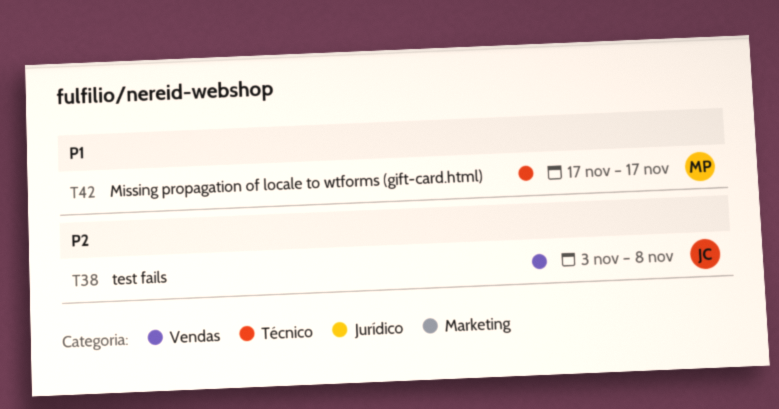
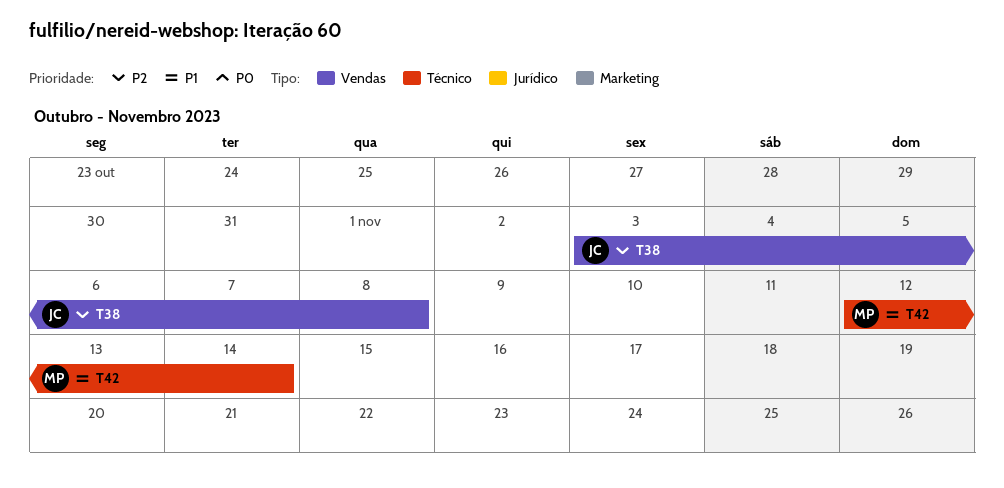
T42, start: Nov 17 -> Nov 12
T42, due: Nov 17 -> Nov 14

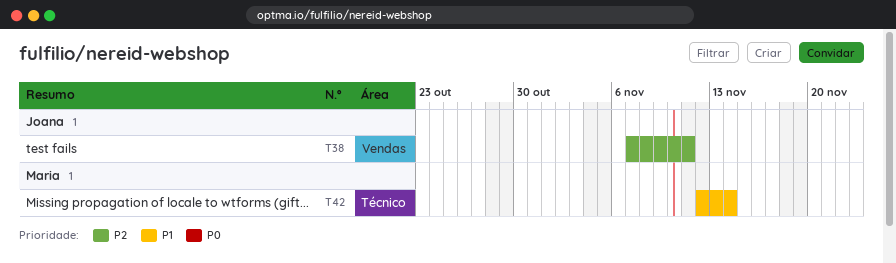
T38, start: Nov 3 -> Nov 7
T38, due: Nov 8 -> Nov 11

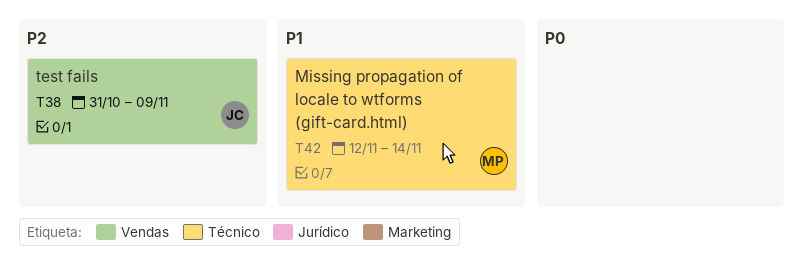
T38, start: Nov 7 -> Oct 31
T38, due: Nov 11 -> Nov 9

